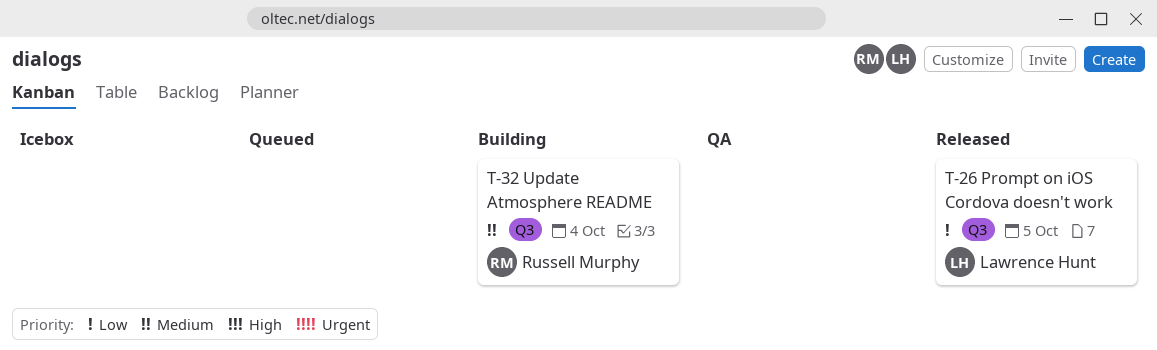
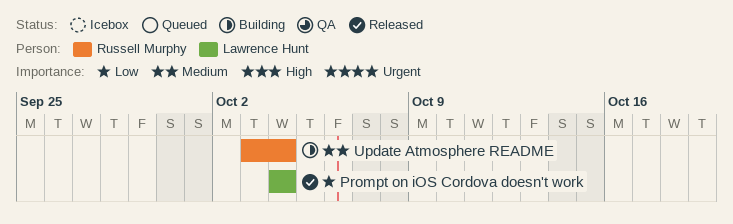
Prompt on iOS Cordova doesn't work, due: Oct 5 -> Oct 4

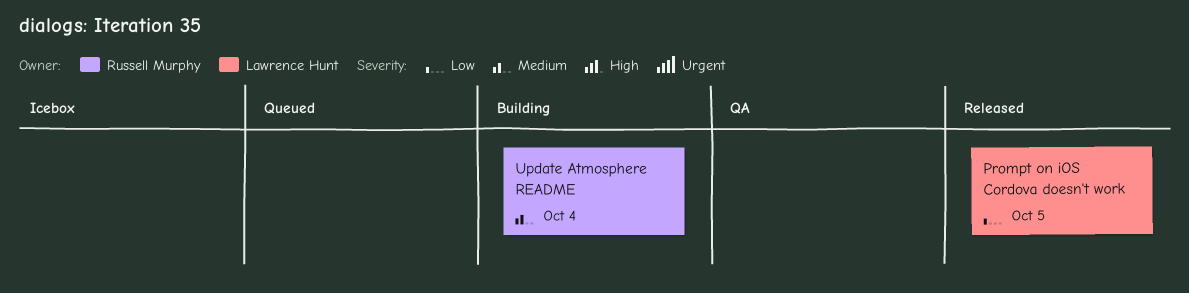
Prompt on iOS Cordova doesn't work, due: Oct 4 -> Oct 5

